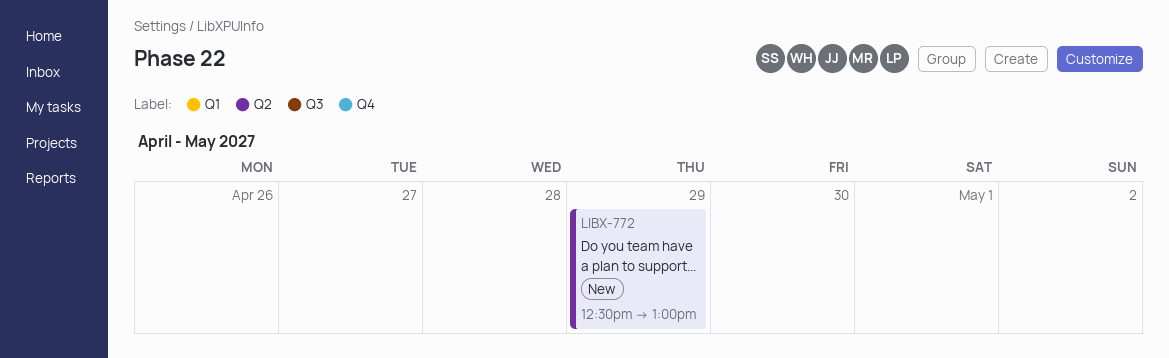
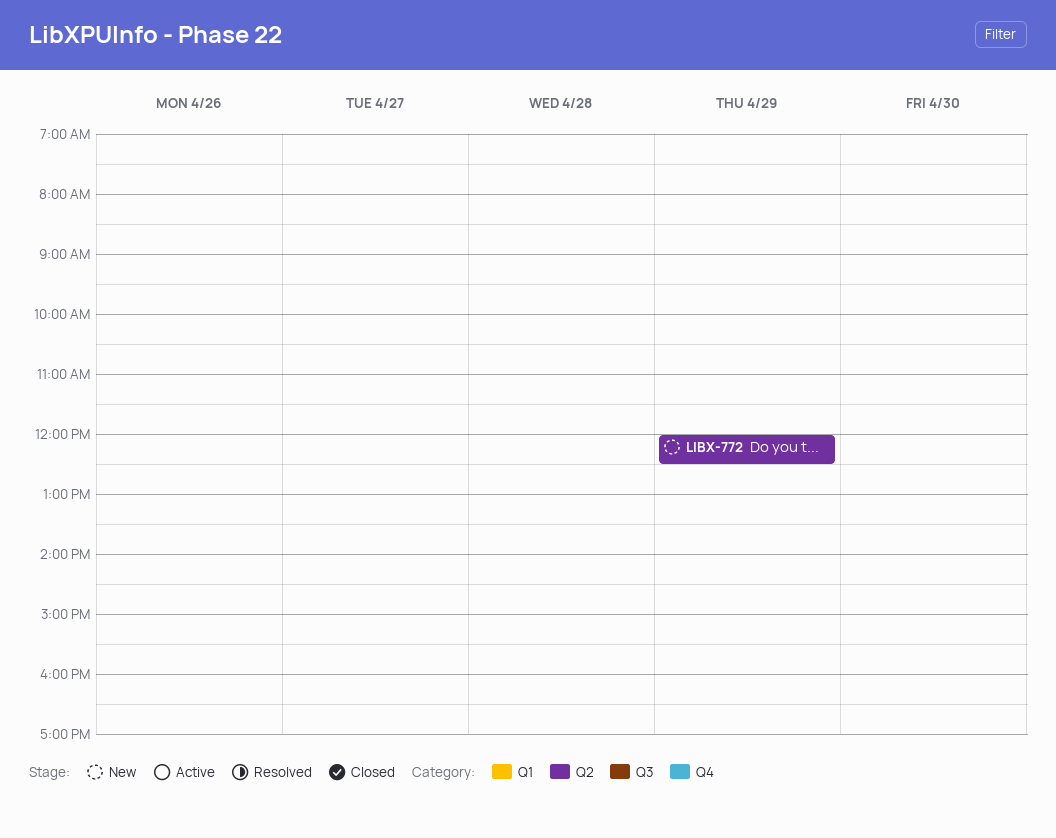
LIBX-772, begins: 12:30 -> 12:00
LIBX-772, ends: 13:00 -> 12:30

